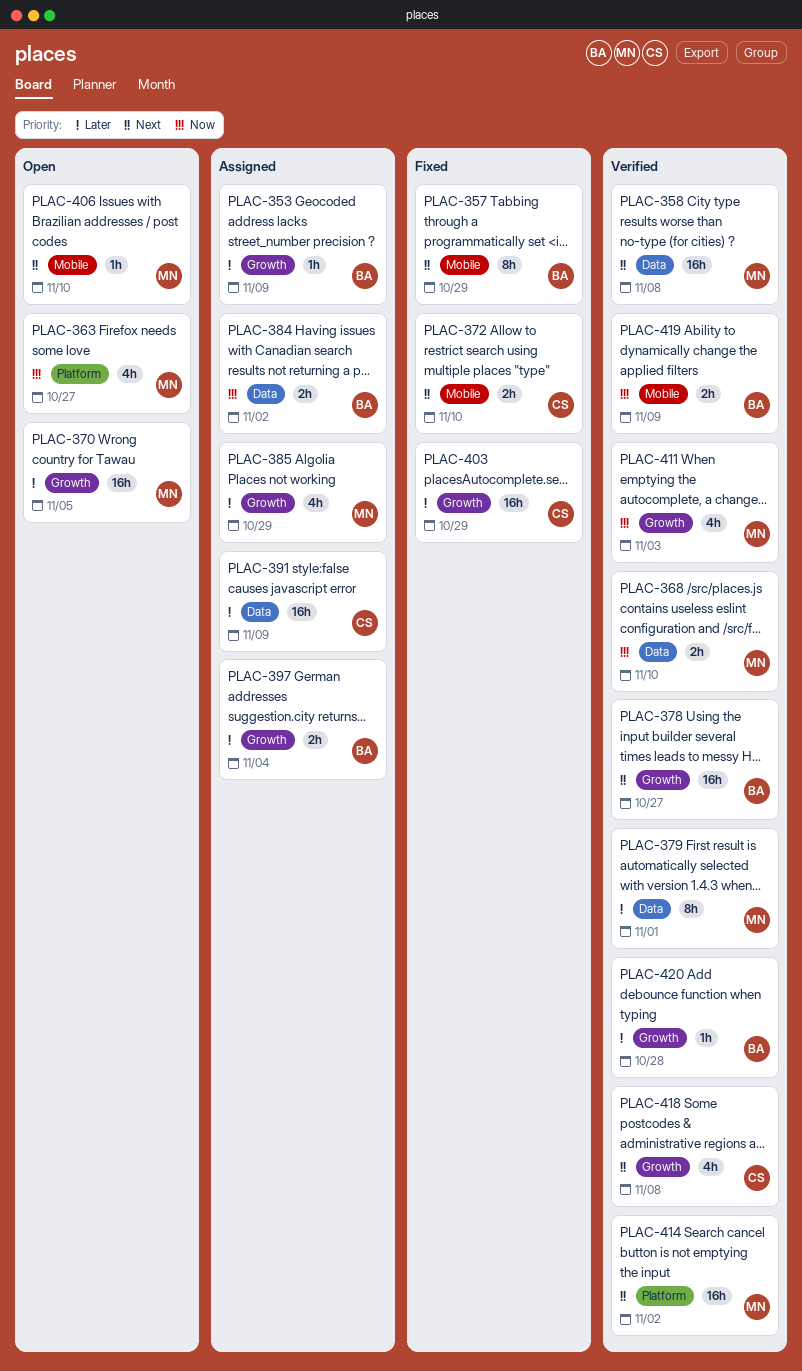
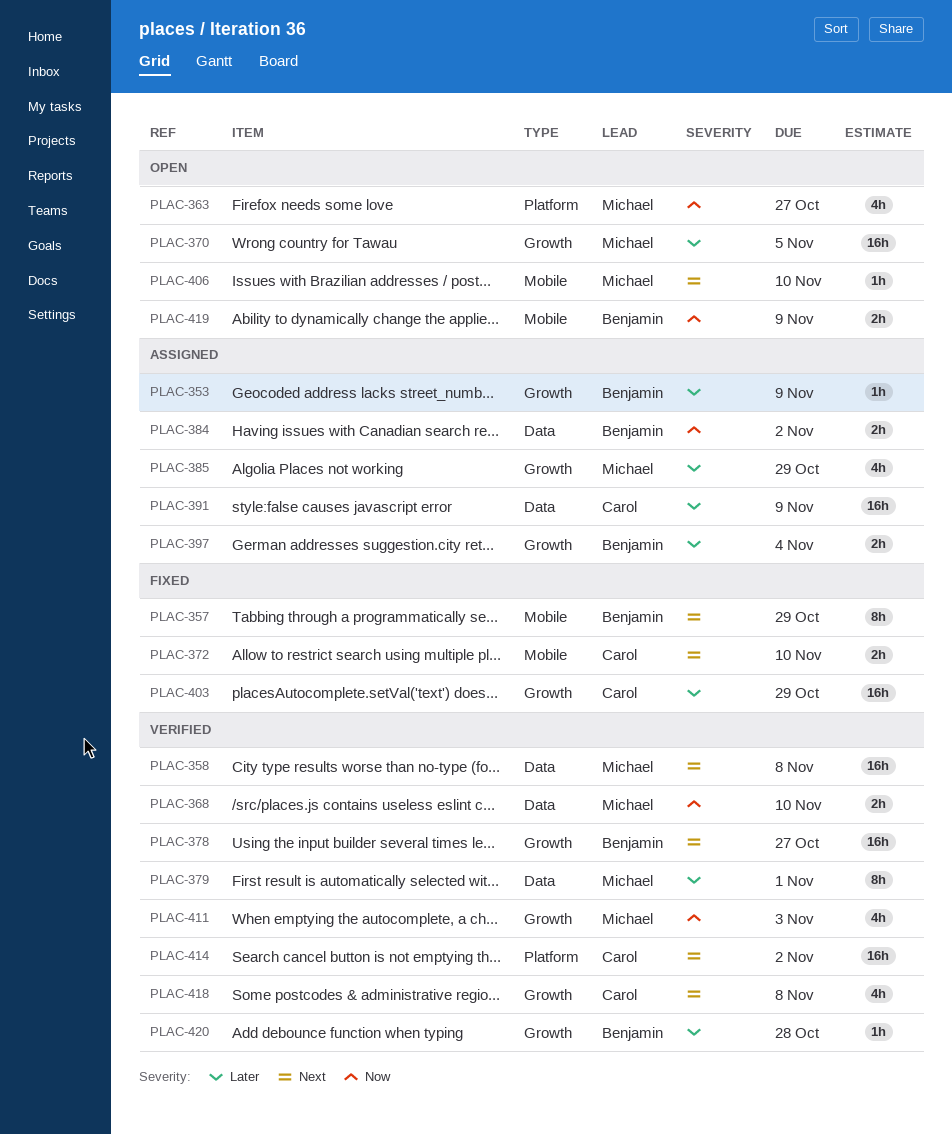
PLAC-414, owner: Michael -> Carol
PLAC-419, status: Verified -> Open

